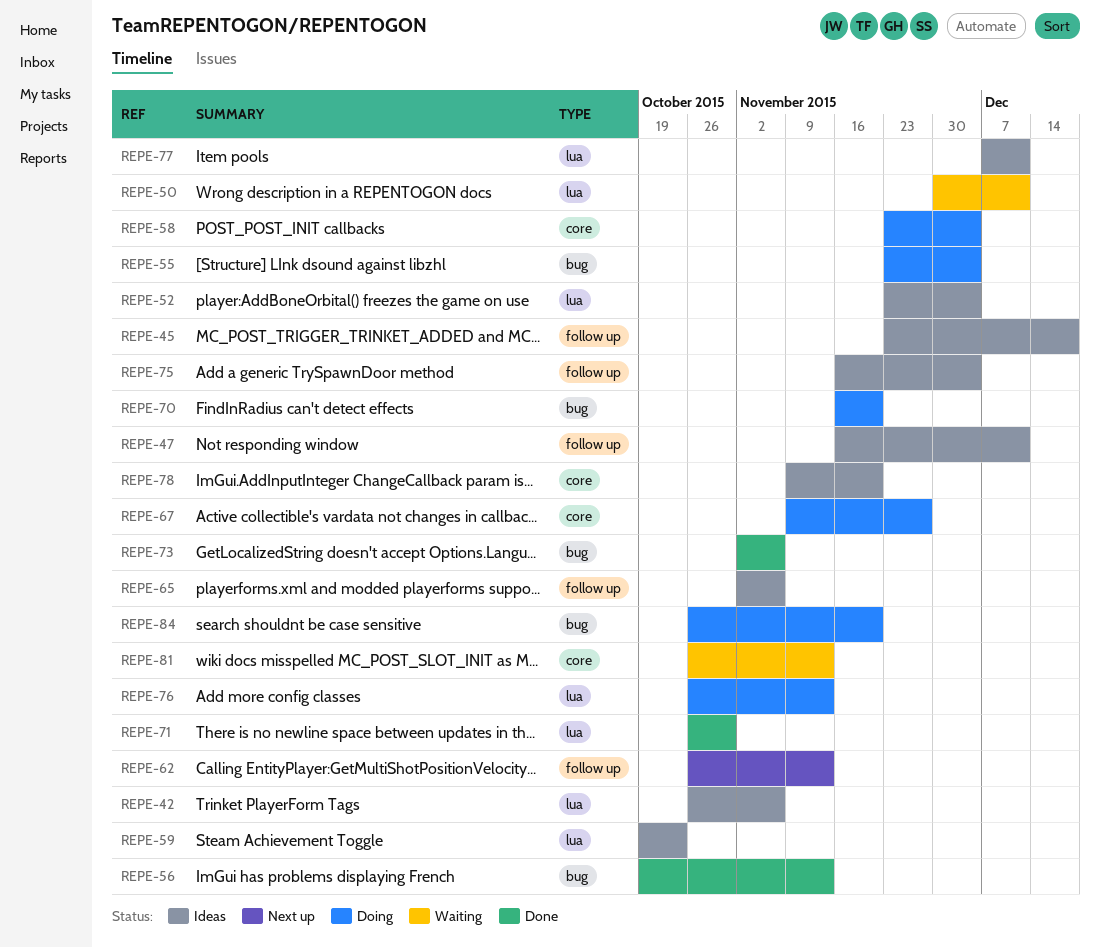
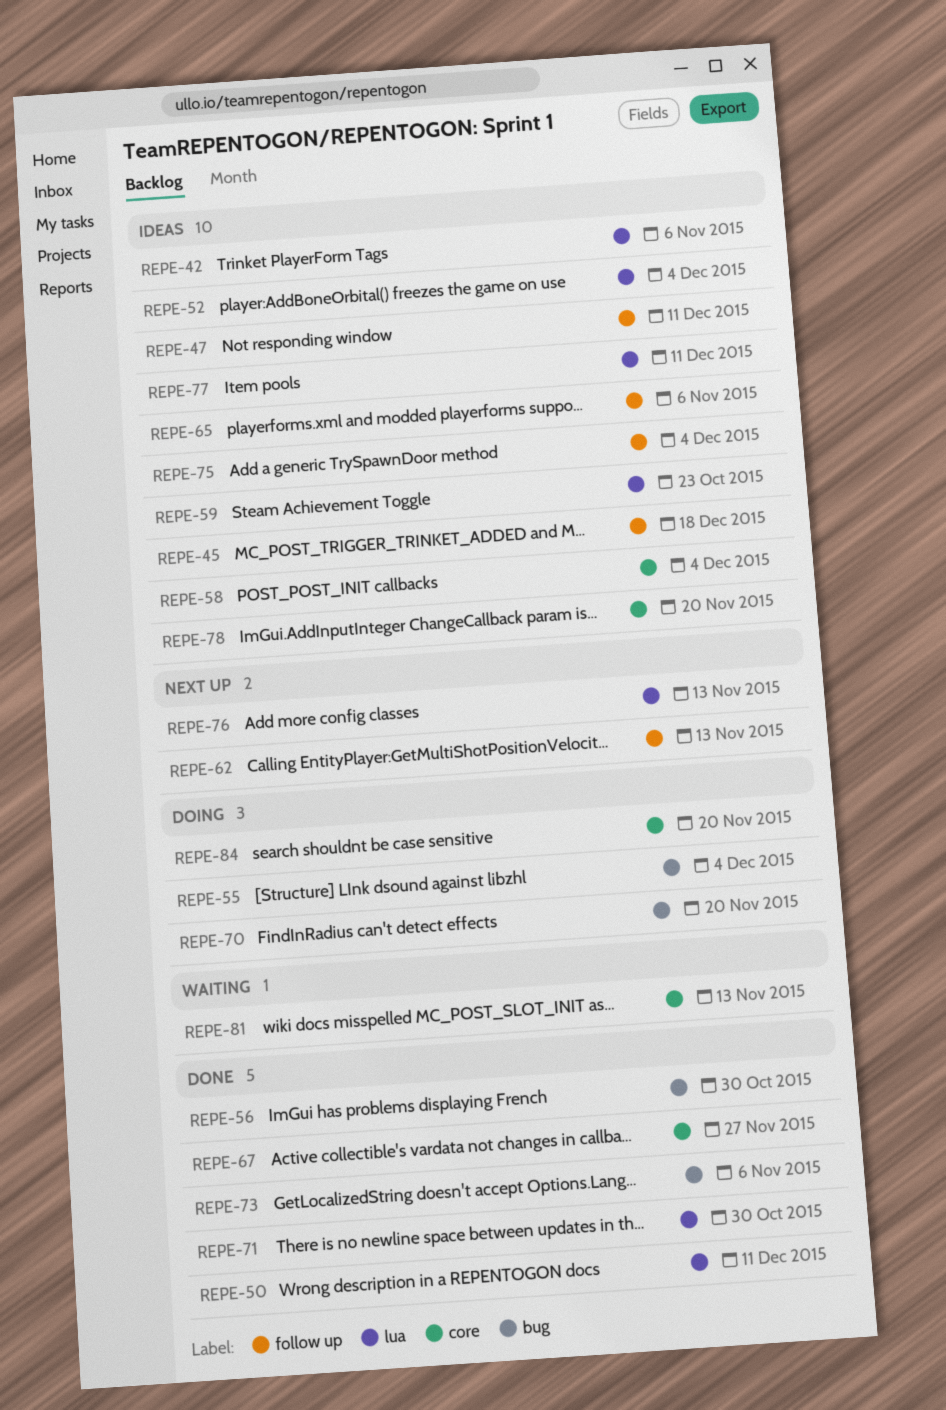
REPE-50, status: Waiting -> Done
REPE-56, due: Nov 13 -> Oct 30
REPE-58, status: Doing -> Ideas
REPE-67, status: Doing -> Done
REPE-76, status: Doing -> Next up
REPE-84, label: bug -> core

